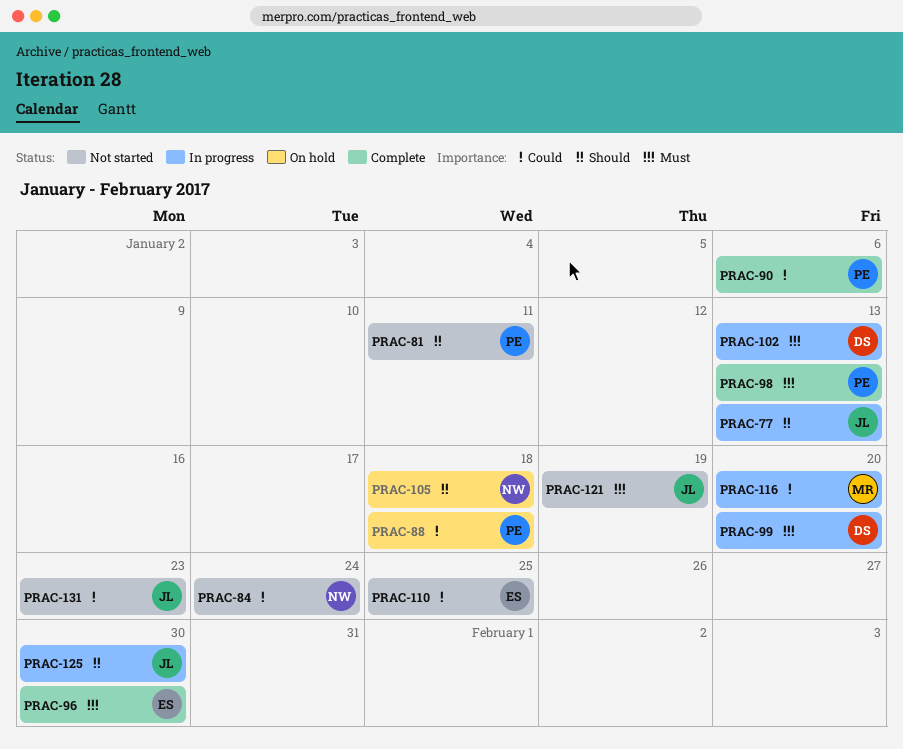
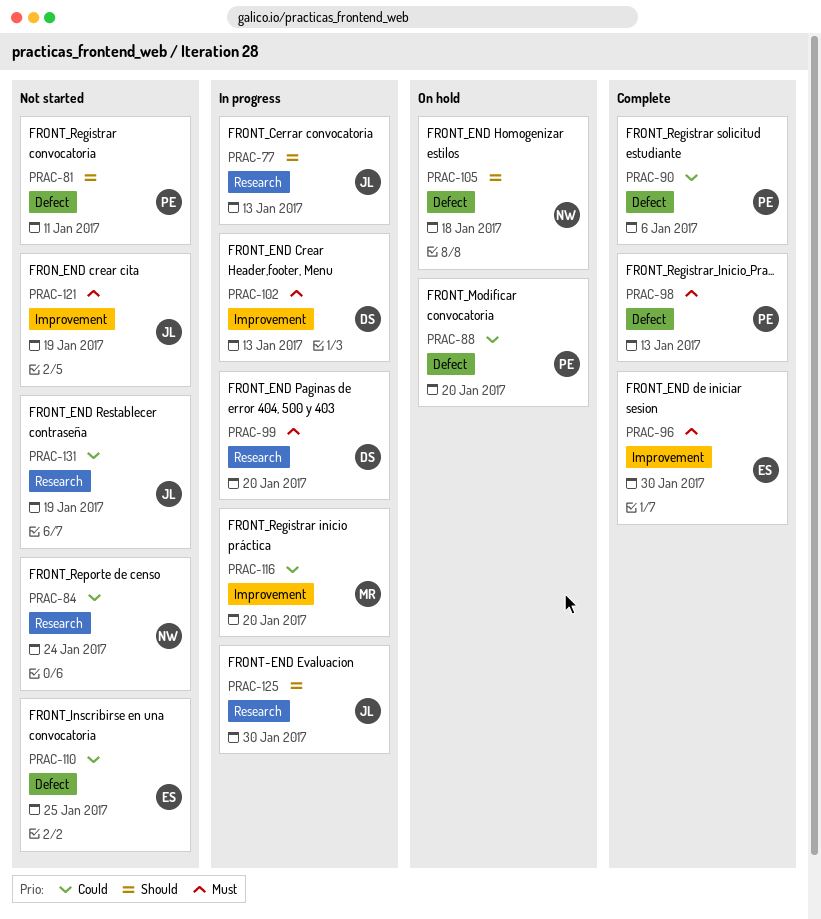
PRAC-88, due: Jan 18 -> Jan 20
PRAC-131, due: Jan 23 -> Jan 19

